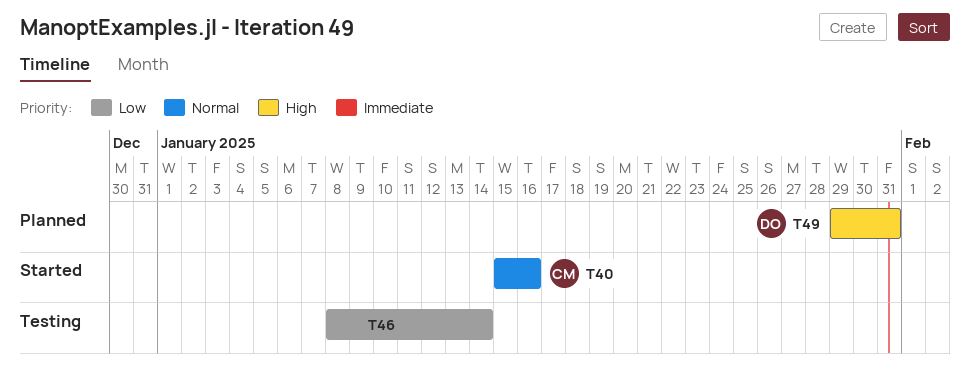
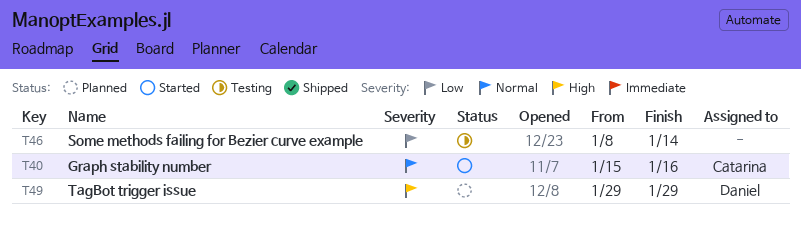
T49, due: Jan 31 -> Jan 29

